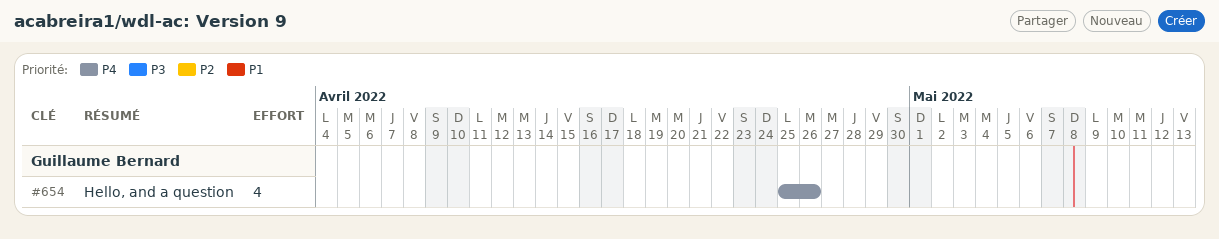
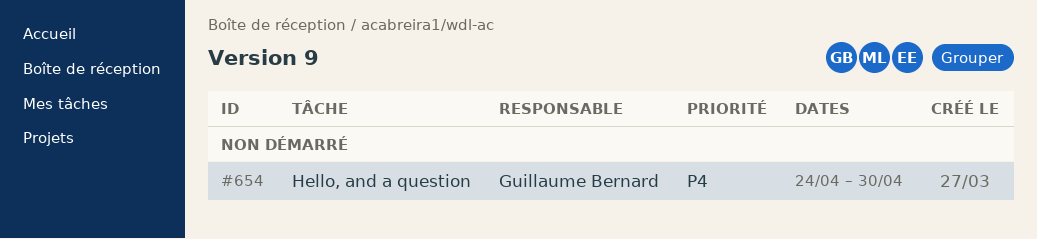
#654, start: Apr 25 -> Apr 24
#654, due: Apr 26 -> Apr 30

